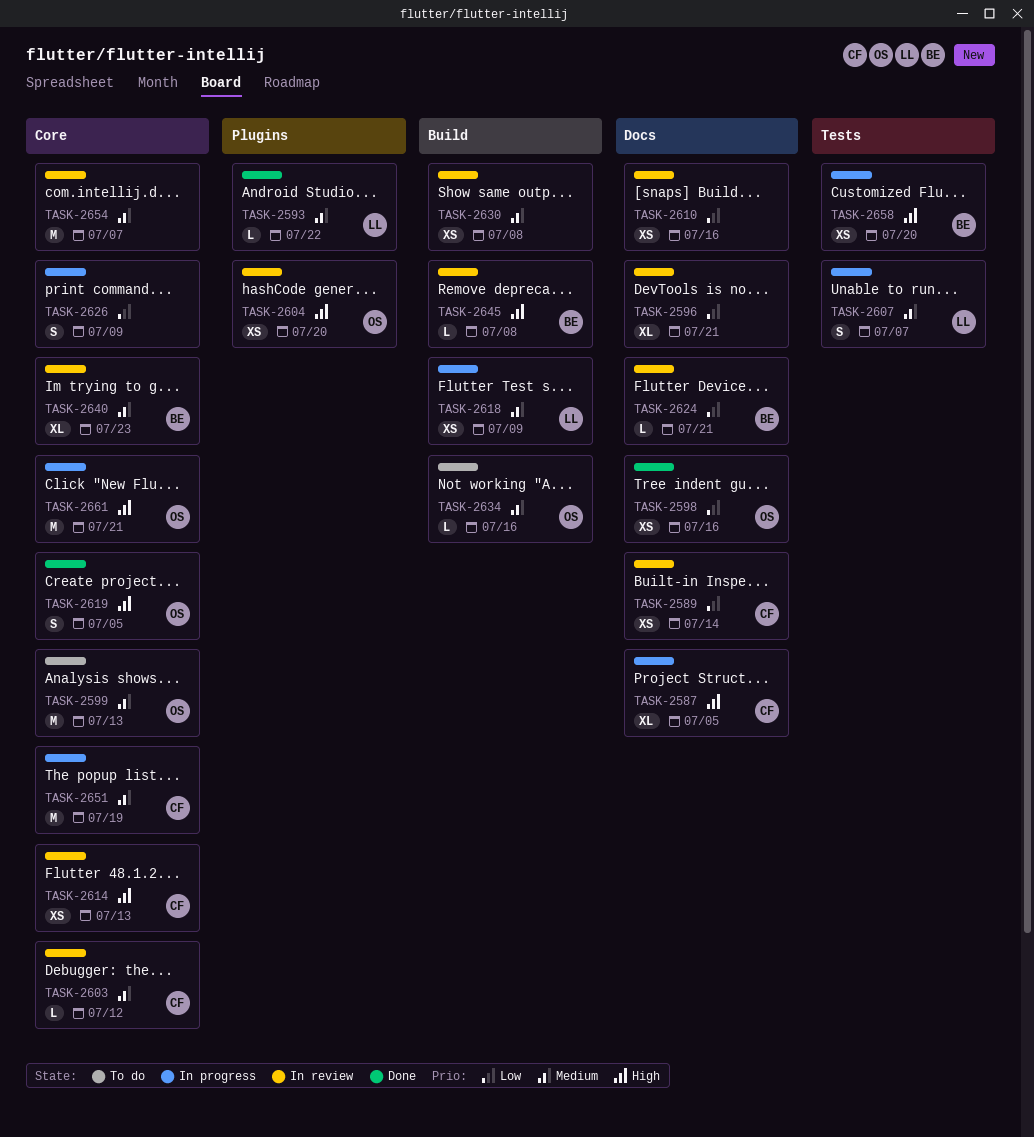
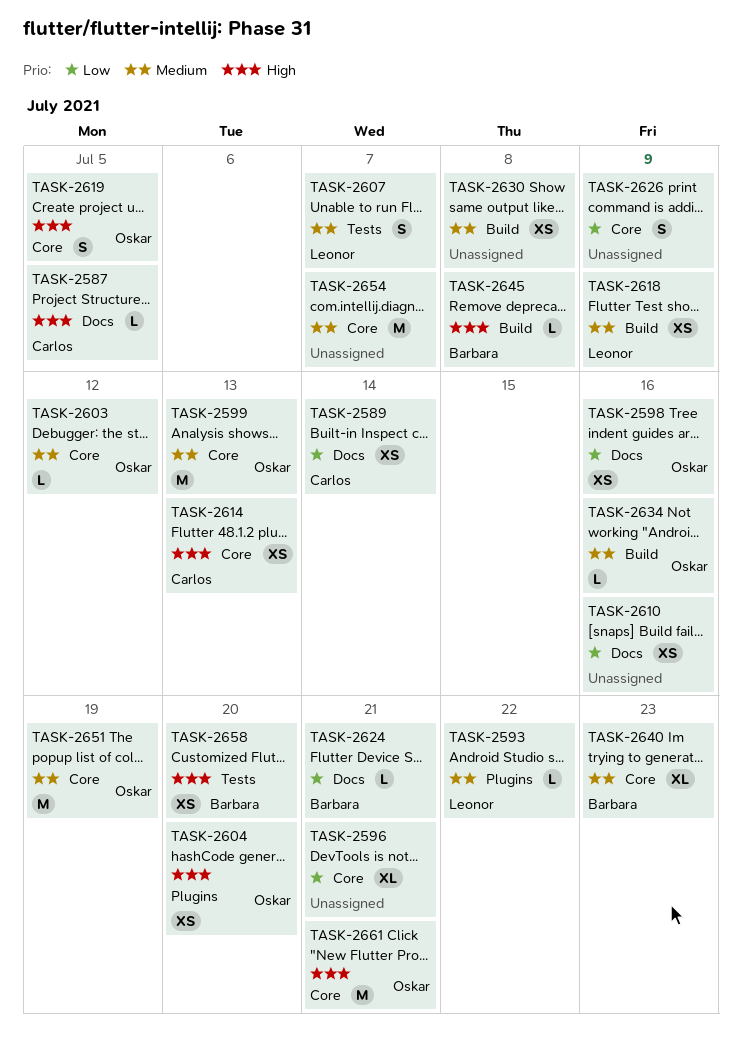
TASK-2587, estimate: XL -> L
TASK-2596, label: Docs -> Core
TASK-2603, owner: Carlos -> Oskar
TASK-2651, owner: Carlos -> Oskar

